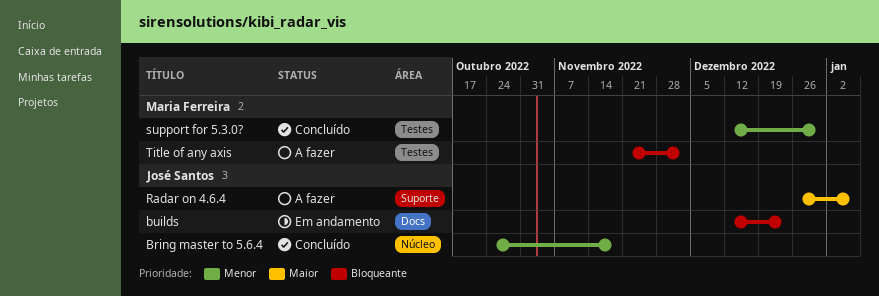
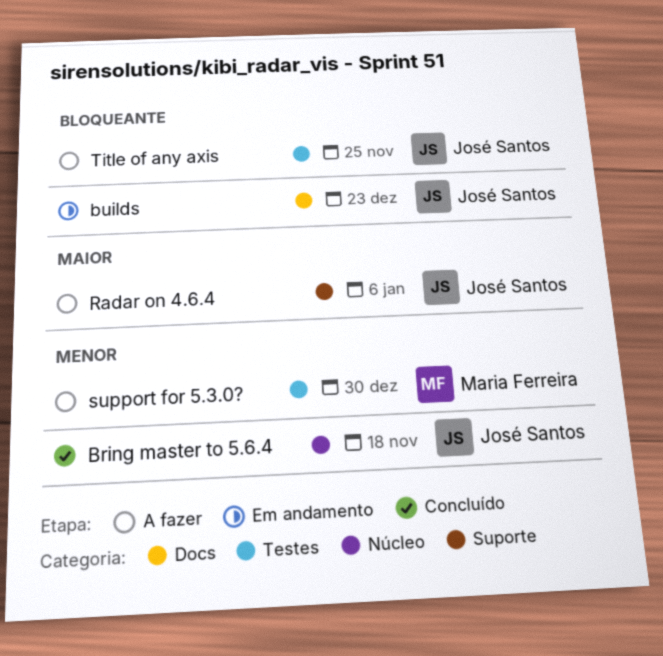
support for 5.3.0?, status: Concluído -> A fazer
Title of any axis, owner: Maria Ferreira -> José Santos
Title of any axis, due: Dec 2 -> Nov 25

